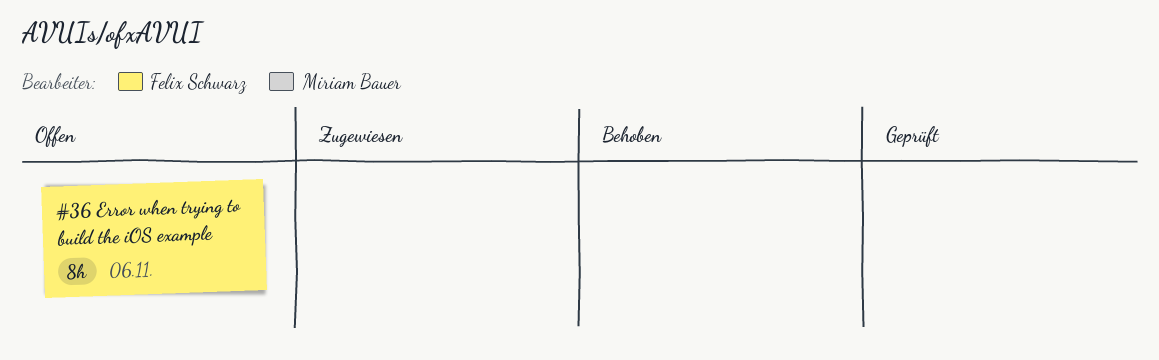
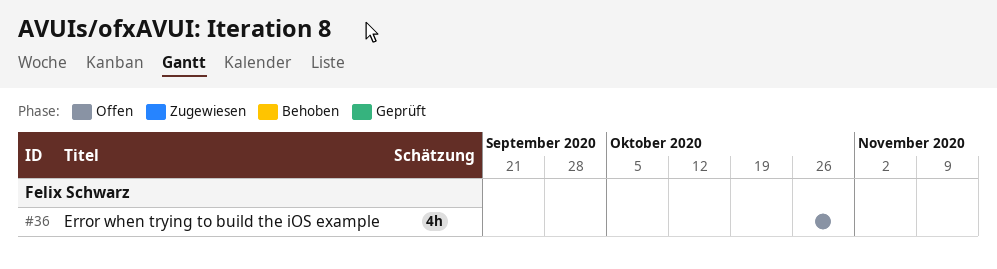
#36, estimate: 8h -> 4h
#36, due: Nov 6 -> Oct 30

